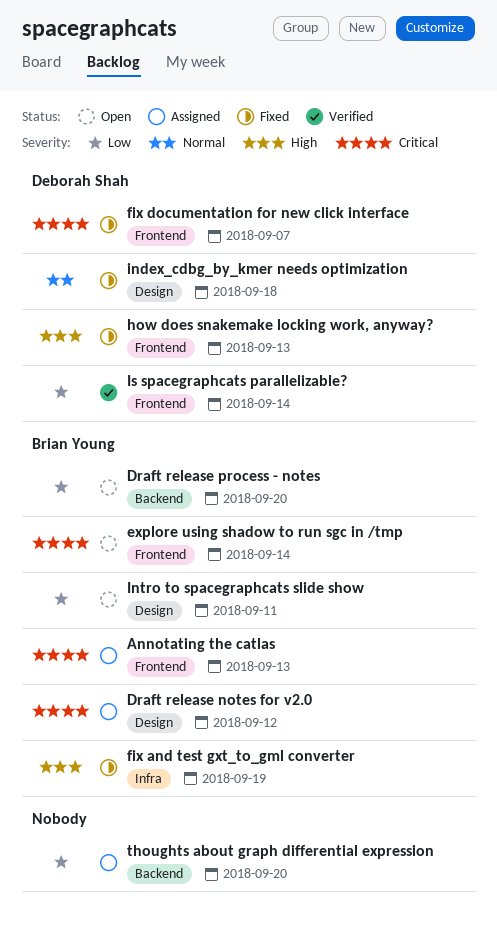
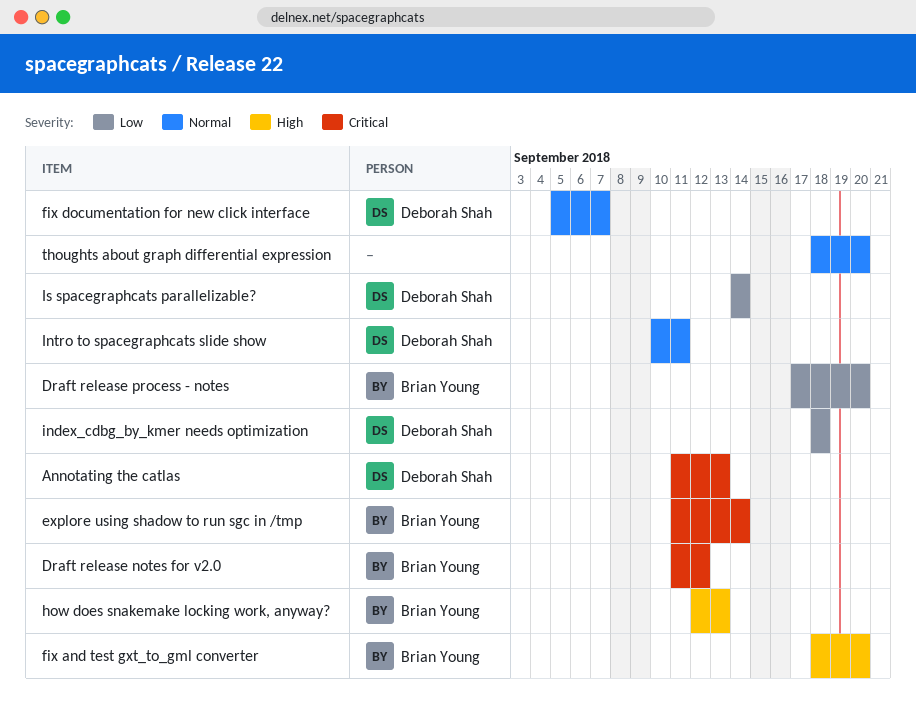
Annotating the catlas, owner: Brian Young -> Deborah Shah
fix and test gxt_to_gml converter, due: Sep 19 -> Sep 20
fix documentation for new click interface, priority: Critical -> Normal
how does snakemake locking work, anyway?, owner: Deborah Shah -> Brian Young
index_cdbg_by_kmer needs optimization, priority: Normal -> Low
Intro to spacegraphcats slide show, owner: Brian Young -> Deborah Shah
Intro to spacegraphcats slide show, priority: Low -> Normal
thoughts about graph differential expression, priority: Low -> Normal

